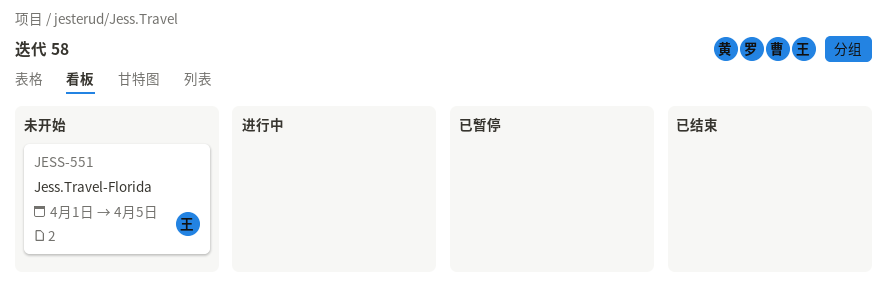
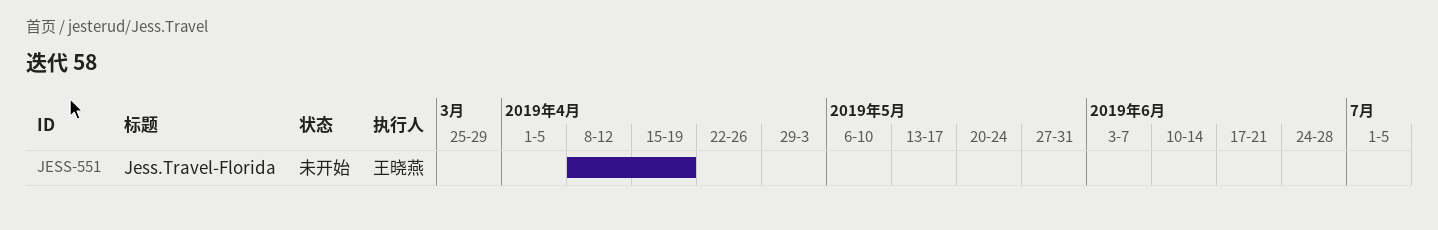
JESS-551, start: Apr 1 -> Apr 8
JESS-551, due: Apr 5 -> Apr 19

